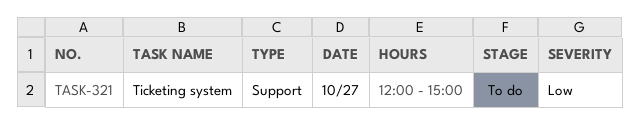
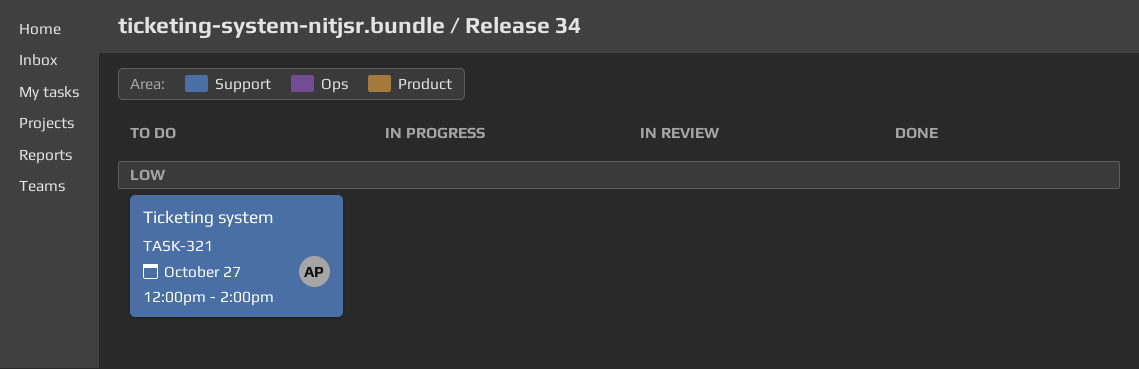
TASK-321, ends: 15:00 -> 14:00

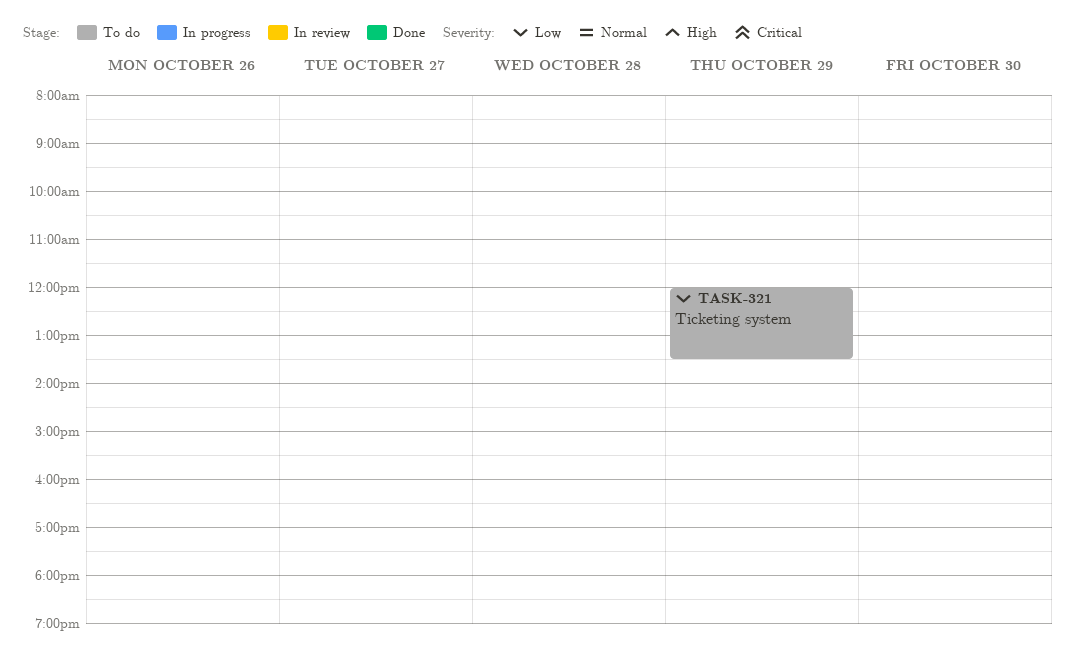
TASK-321, day: Oct 27 -> Oct 29
TASK-321, ends: 14:00 -> 13:30

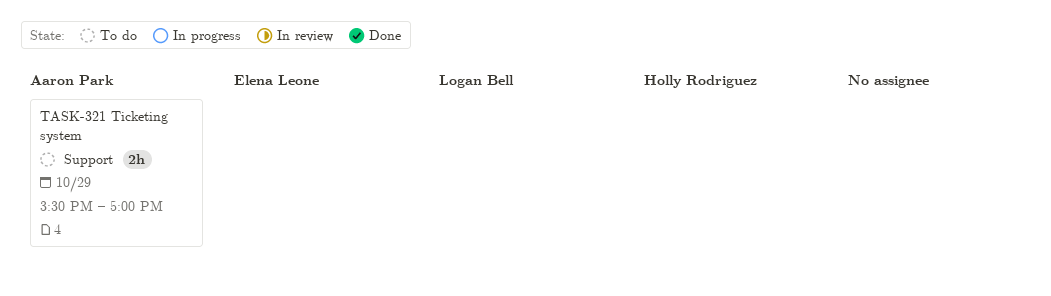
TASK-321, begins: 12:00 -> 15:30
TASK-321, ends: 13:30 -> 17:00

